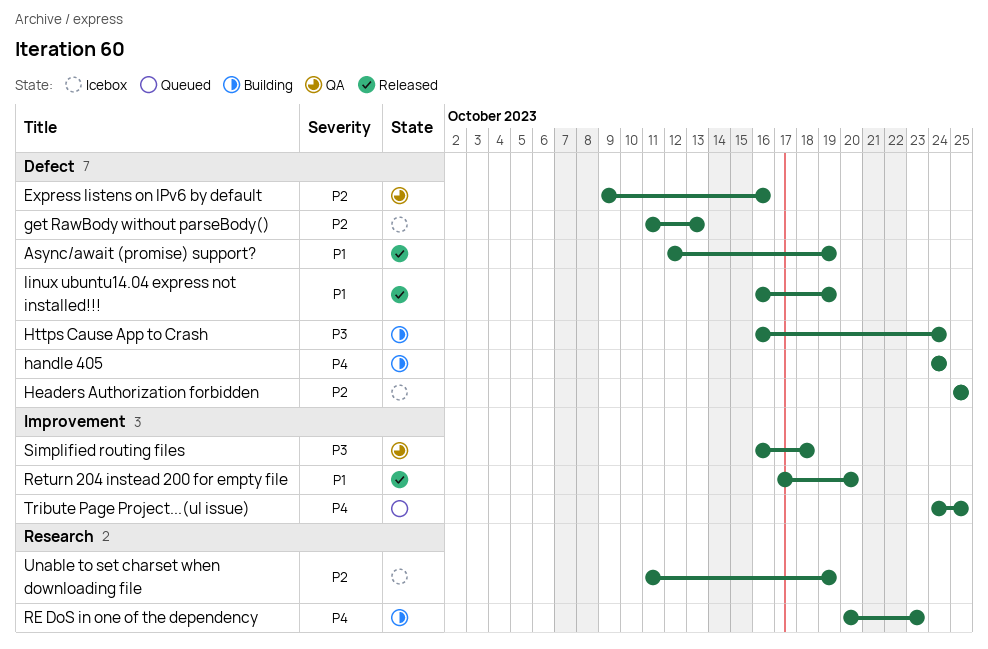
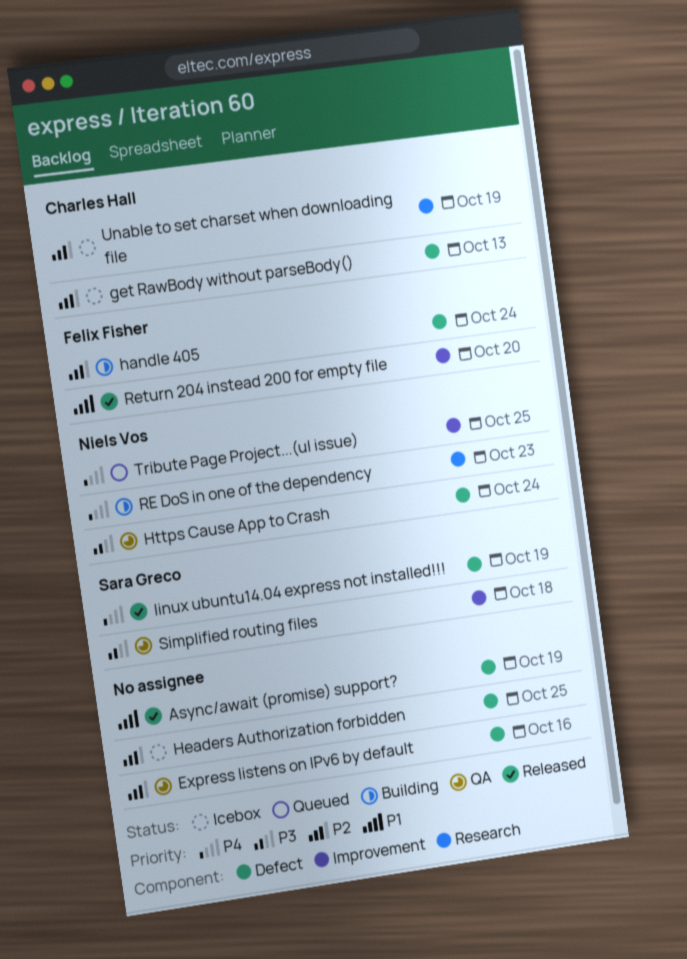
handle 405, priority: P4 -> P2
Https Cause App to Crash, status: Building -> QA
linux ubuntu14.04 express not installed!!!, priority: P1 -> P4

